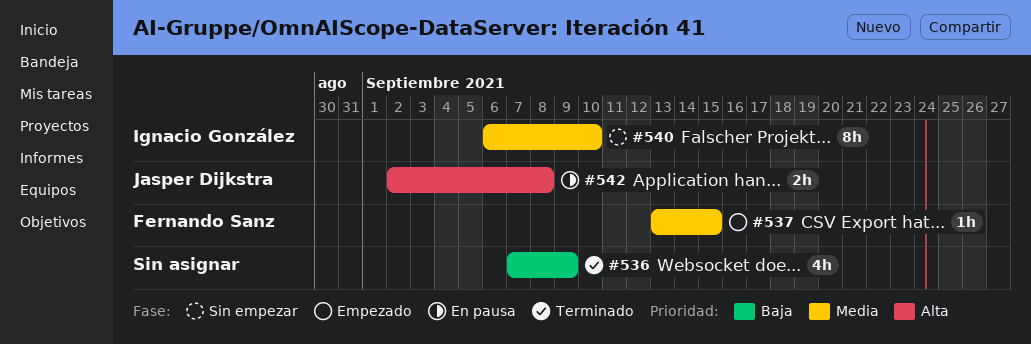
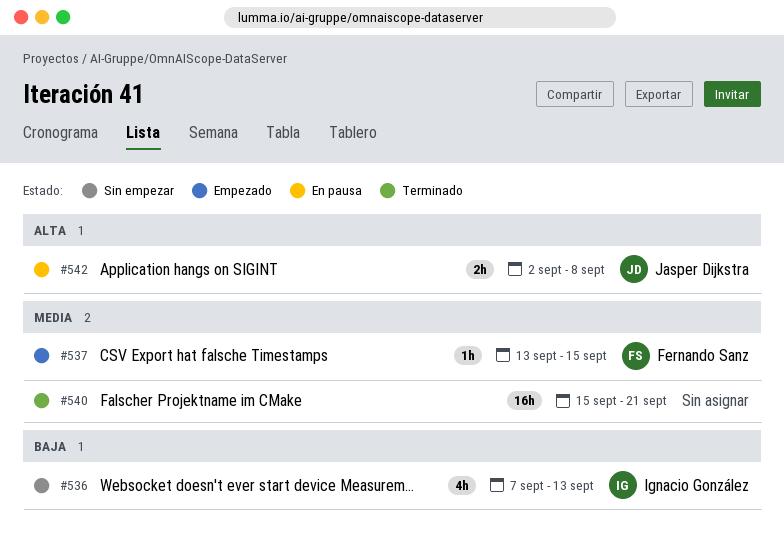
#536, status: Terminado -> Sin empezar
#536, owner: none -> Ignacio González
#536, due: Sep 9 -> Sep 13
#540, status: Sin empezar -> Terminado
#540, owner: Ignacio González -> none
#540, estimate: 8h -> 16h
#540, start: Sep 6 -> Sep 15
#540, due: Sep 10 -> Sep 21

